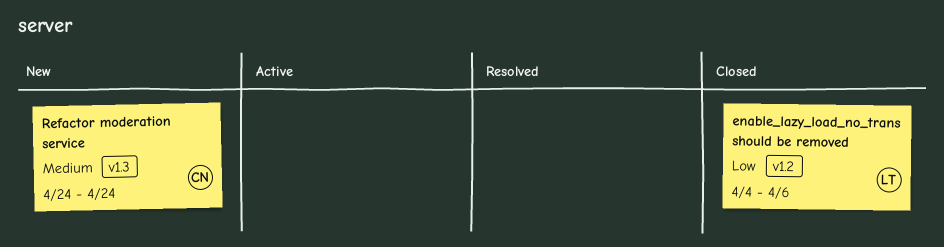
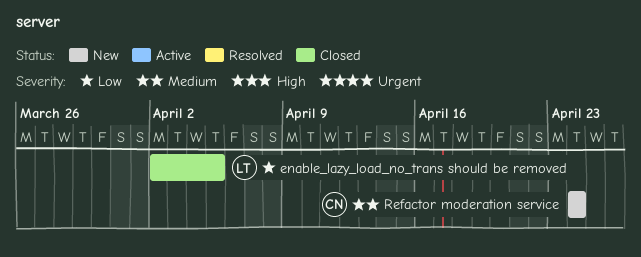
enable_lazy_load_no_trans should be removed, start: Apr 4 -> Apr 2
enable_lazy_load_no_trans should be removed, due: Apr 6 -> Apr 5

